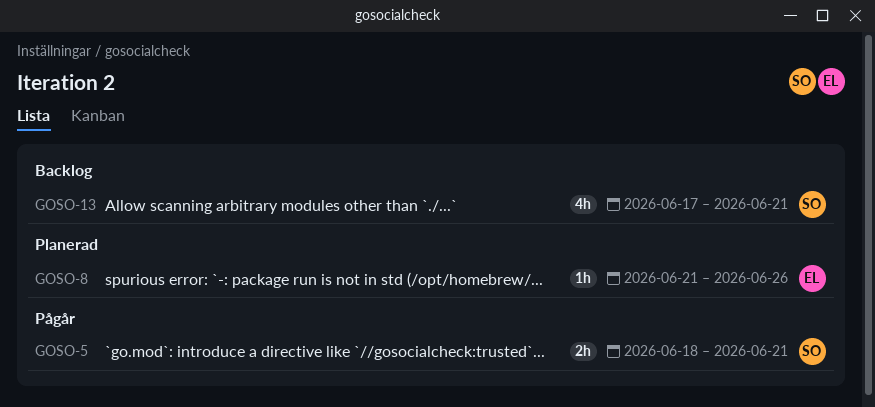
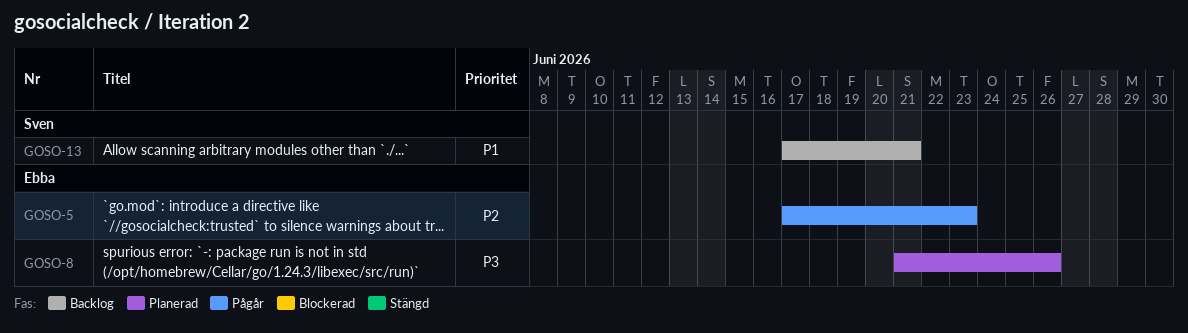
GOSO-5, owner: Sven -> Ebba
GOSO-5, start: Jun 18 -> Jun 17
GOSO-5, due: Jun 21 -> Jun 23

